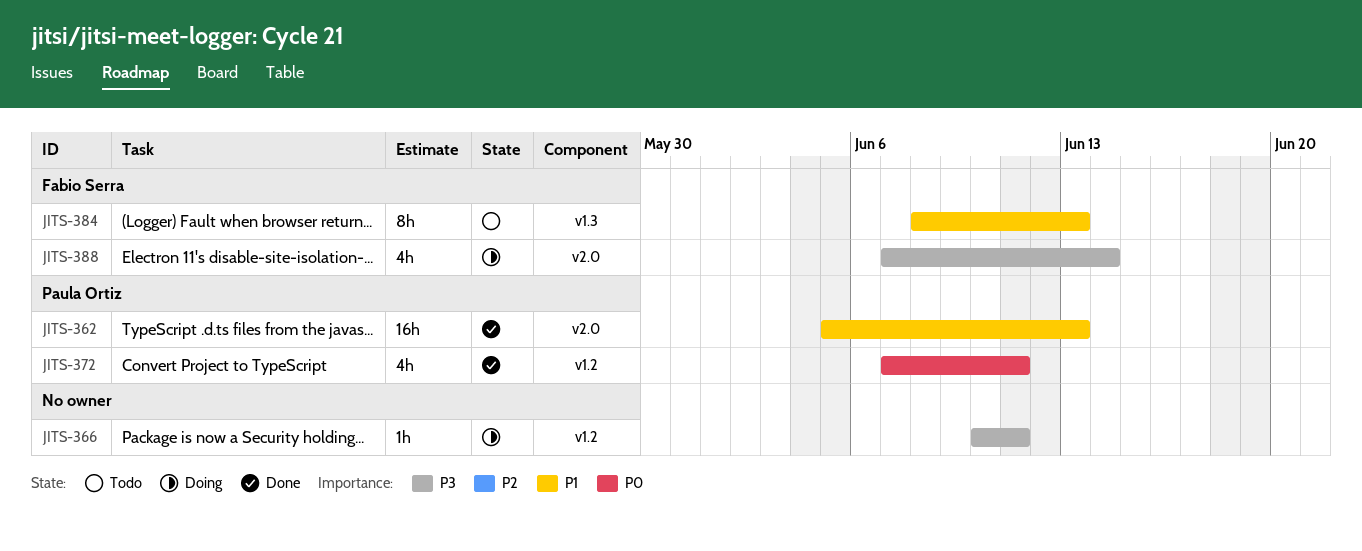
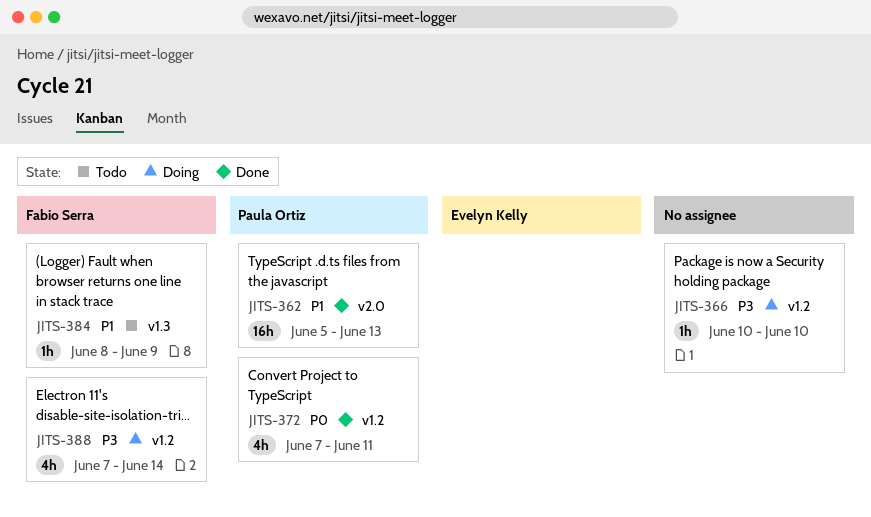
JITS-366, due: Jun 11 -> Jun 10
JITS-384, estimate: 8h -> 1h
JITS-384, due: Jun 13 -> Jun 9
JITS-388, label: v2.0 -> v1.2

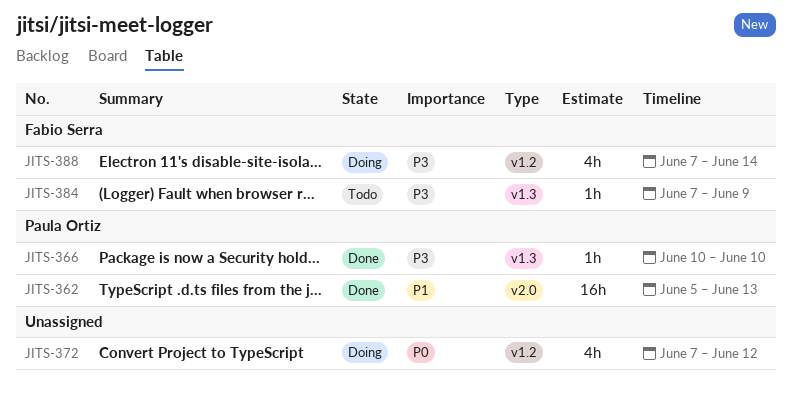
JITS-366, status: Doing -> Done
JITS-366, owner: none -> Paula Ortiz
JITS-366, label: v1.2 -> v1.3
JITS-372, status: Done -> Doing
JITS-372, owner: Paula Ortiz -> none
JITS-372, due: Jun 11 -> Jun 12
JITS-384, priority: P1 -> P3
JITS-384, start: Jun 8 -> Jun 7

